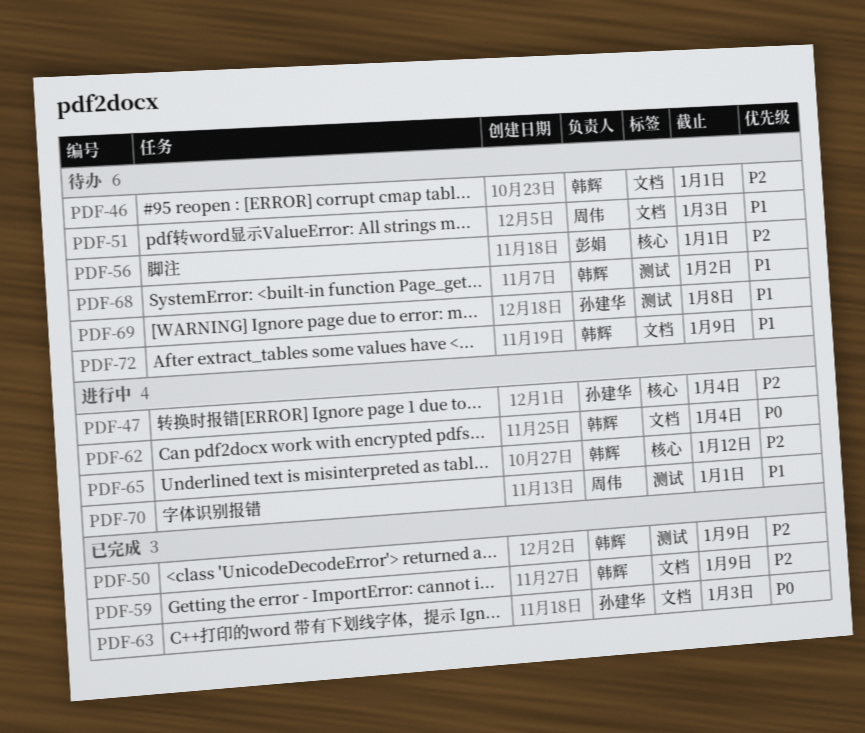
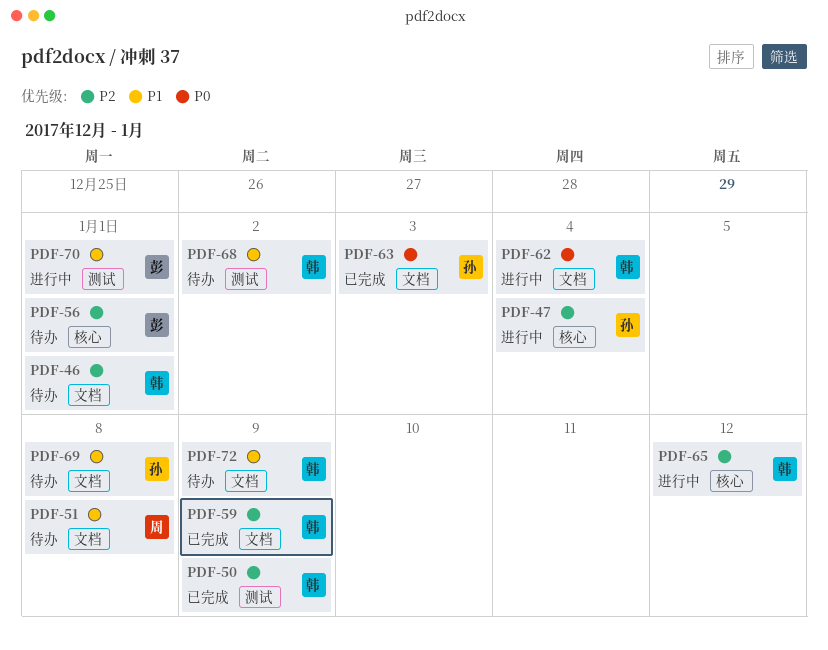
PDF-51, due: Jan 3 -> Jan 8
PDF-69, label: 测试 -> 文档
PDF-70, owner: 周伟 -> 彭娟

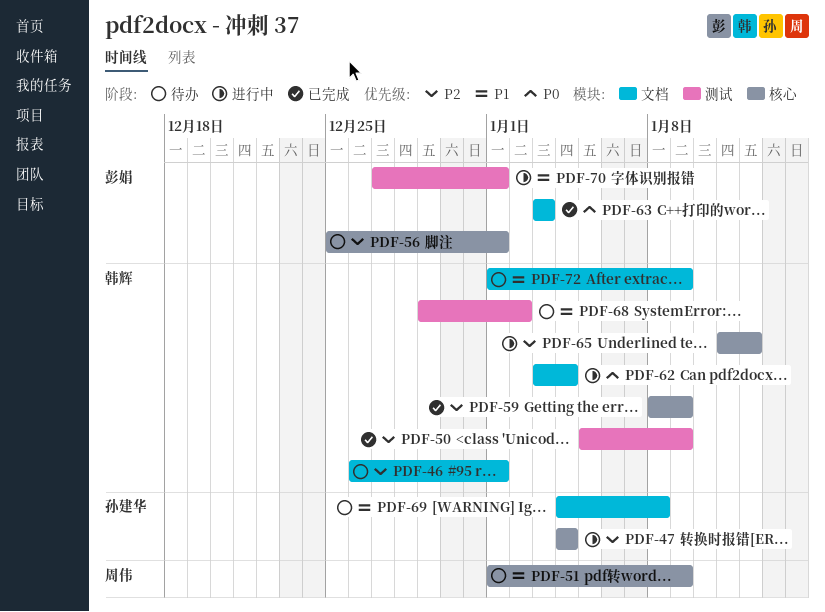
PDF-51, label: 文档 -> 核心
PDF-51, due: Jan 8 -> Jan 9
PDF-59, label: 文档 -> 核心
PDF-63, owner: 孙建华 -> 彭娟

